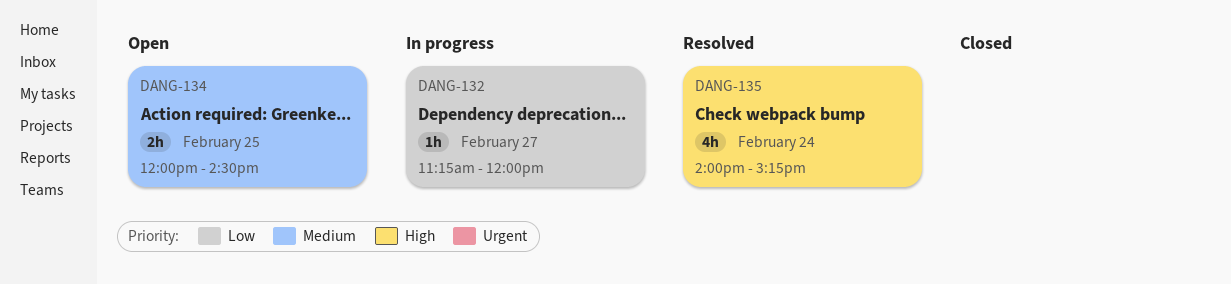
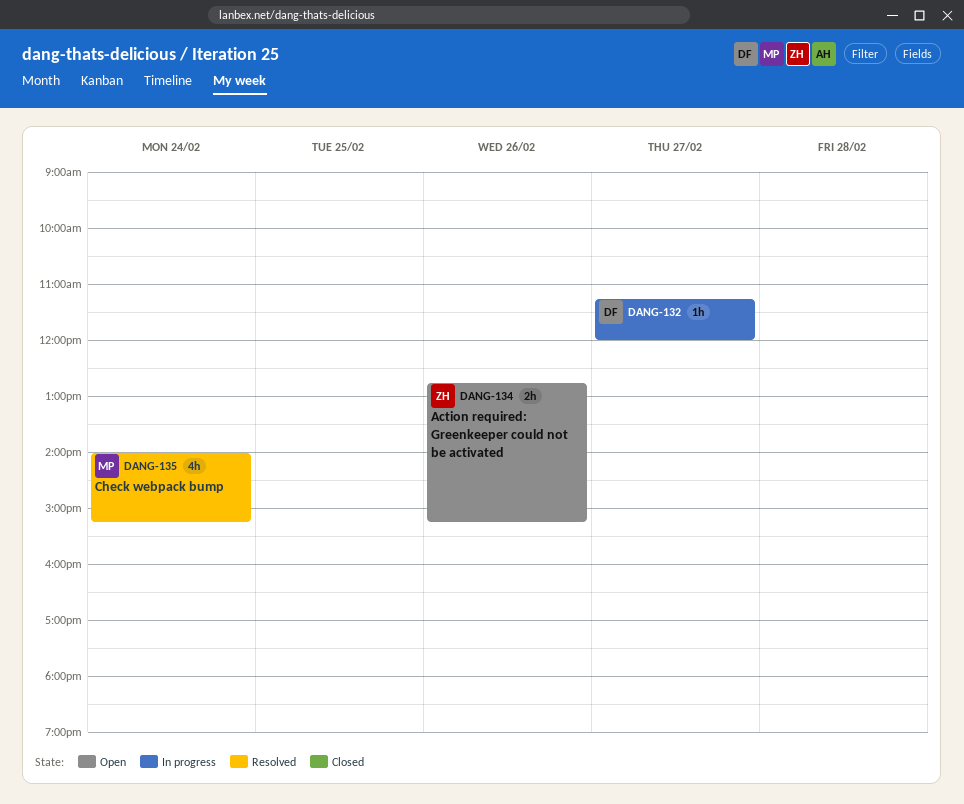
DANG-134, day: Feb 25 -> Feb 26
DANG-134, begins: 12:00 -> 12:45
DANG-134, ends: 14:30 -> 15:15

